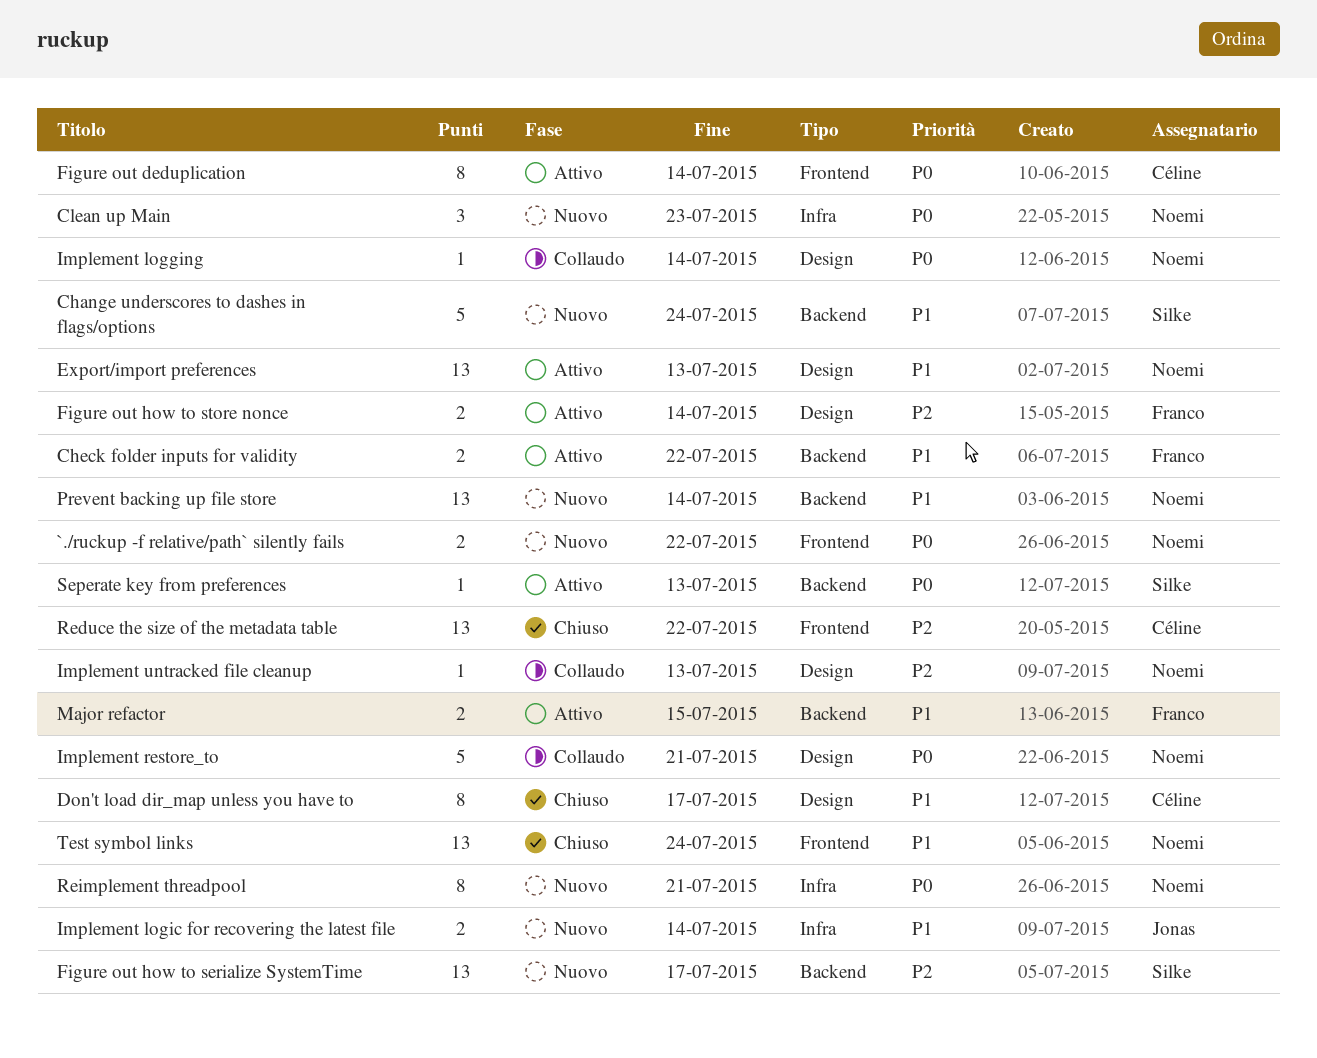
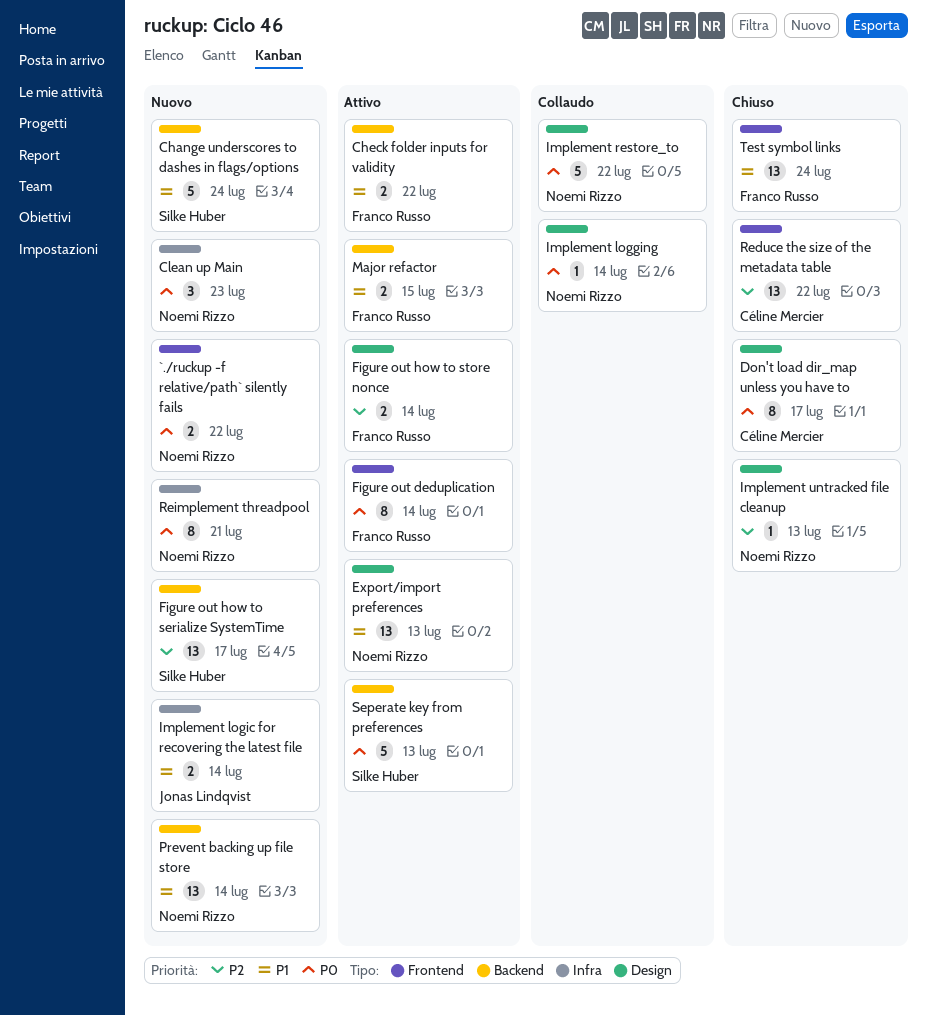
Don't load dir_map unless you have to, priority: P1 -> P0
Figure out deduplication, owner: Céline Mercier -> Franco Russo
Implement restore_to, due: Jul 21 -> Jul 22
Implement untracked file cleanup, status: Collaudo -> Chiuso
Seperate key from preferences, estimate: 1 -> 5
Test symbol links, owner: Noemi Rizzo -> Franco Russo

